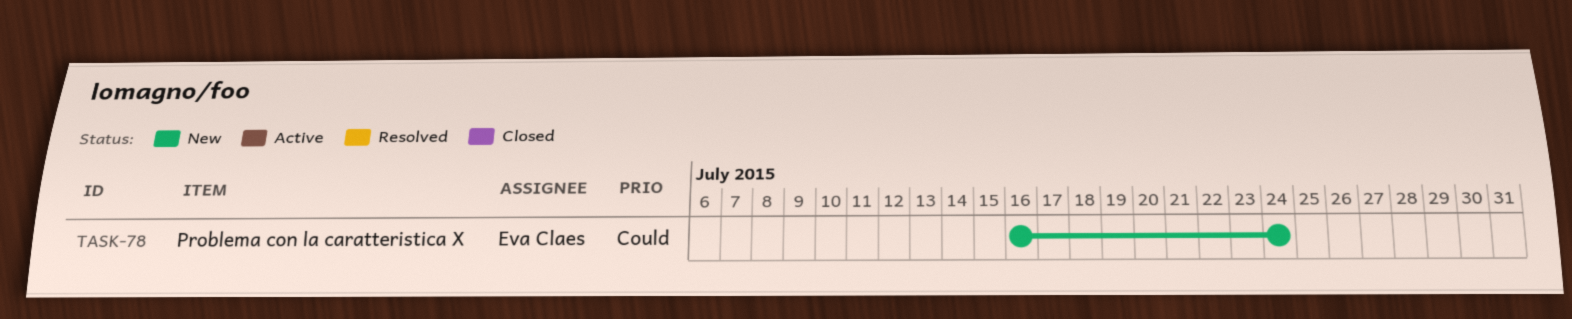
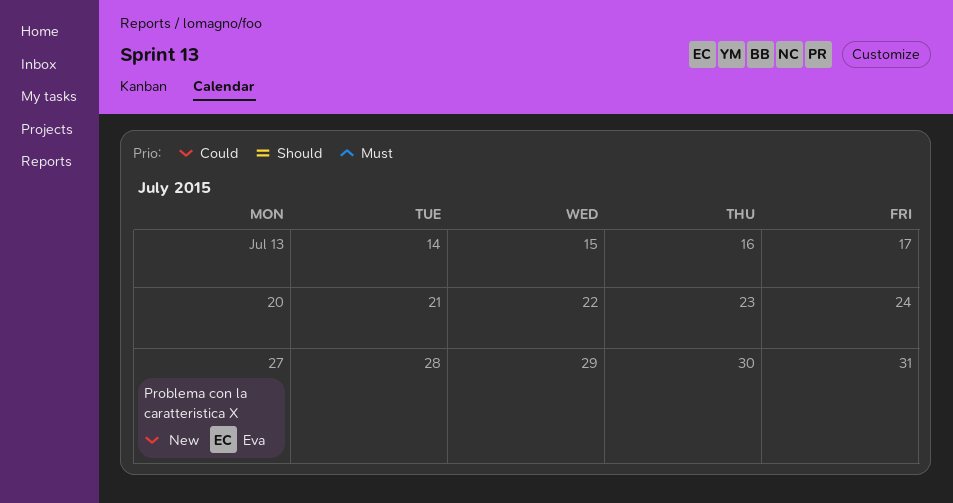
Problema con la caratteristica X, due: Jul 24 -> Jul 27

